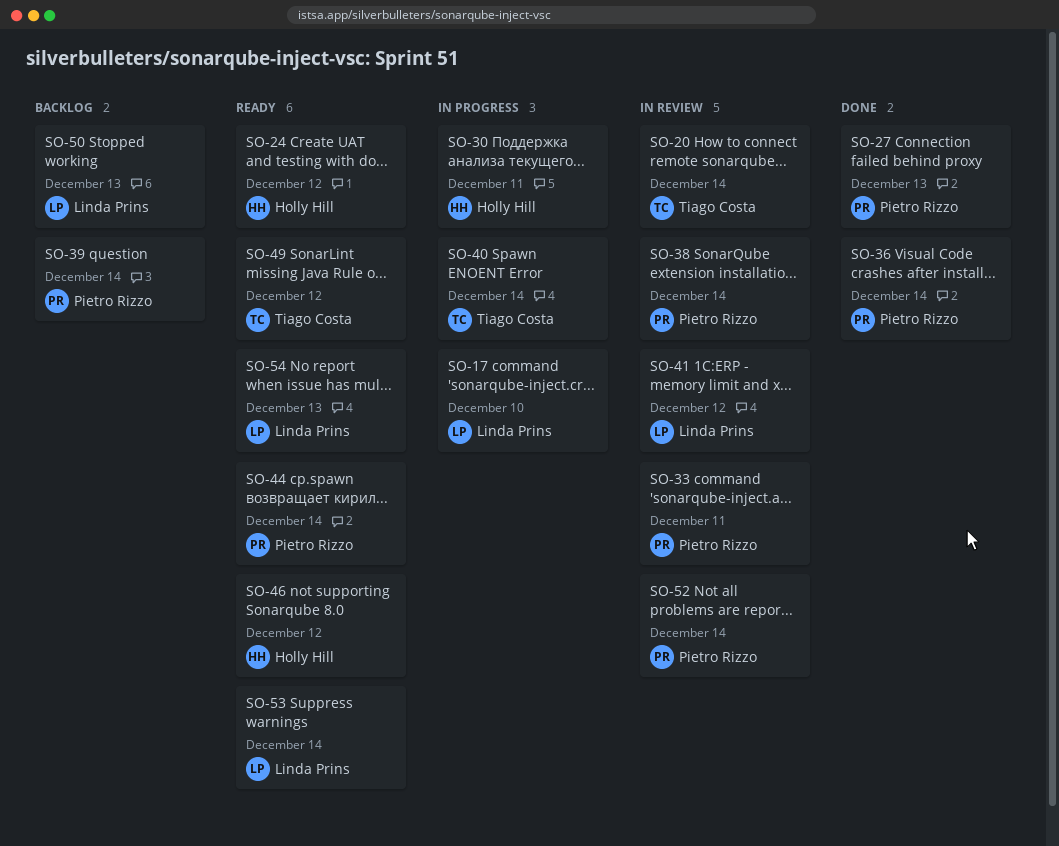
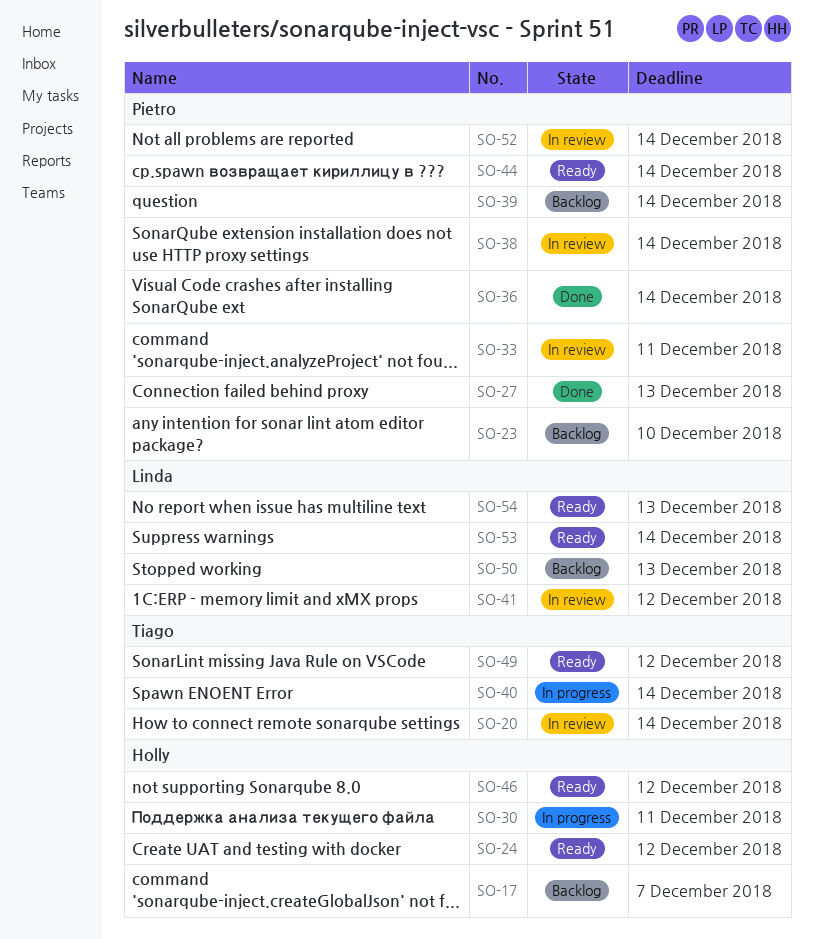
SO-17, status: In progress -> Backlog
SO-17, owner: Linda Prins -> Holly Hill
SO-17, due: Dec 10 -> Dec 7
SO-23: none -> present

